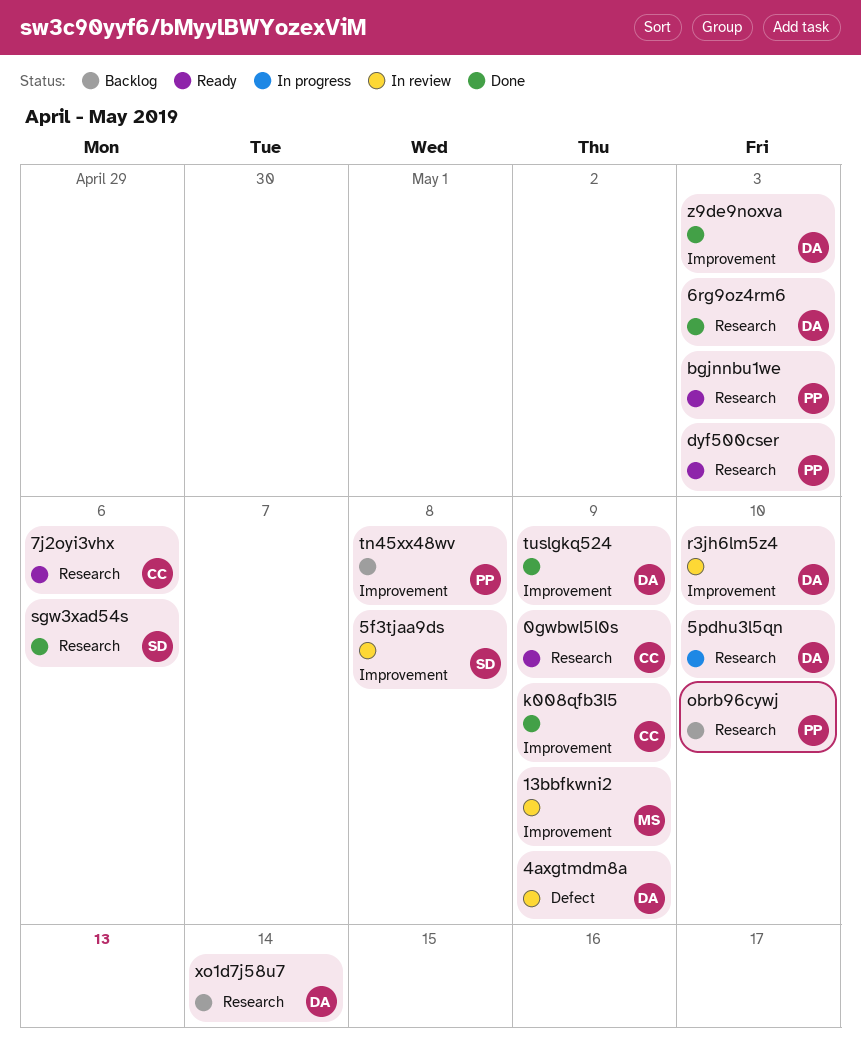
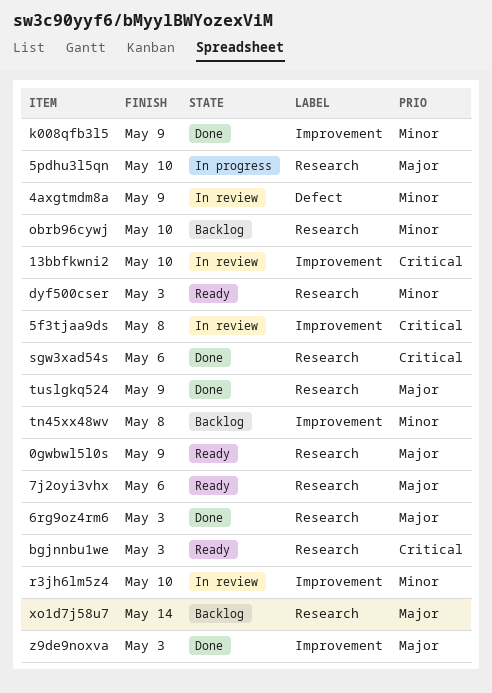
13bbfkwni2, due: May 9 -> May 10
tuslgkq524, label: Improvement -> Research

